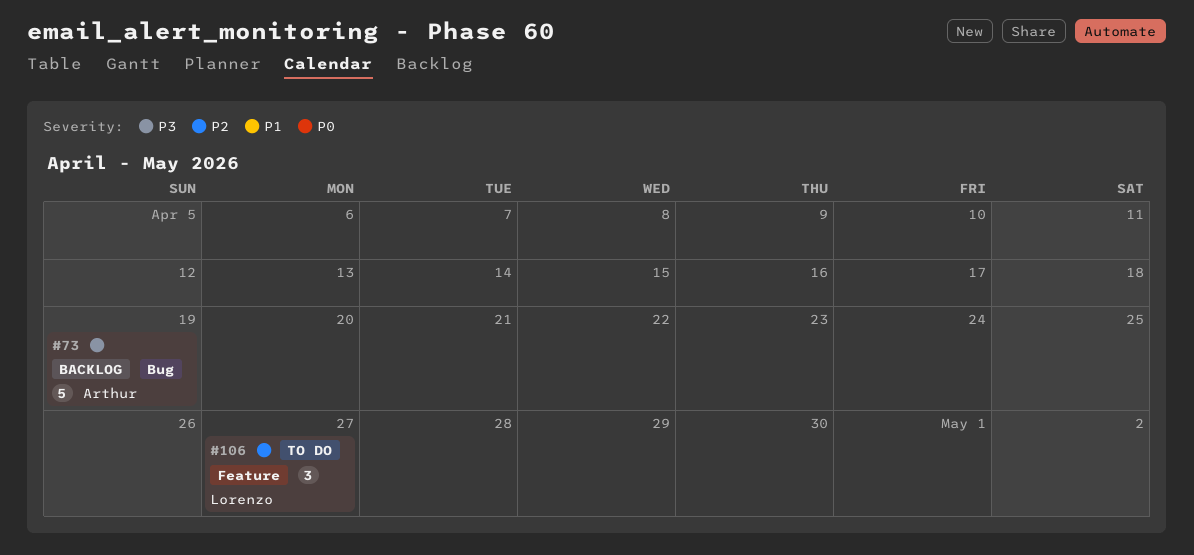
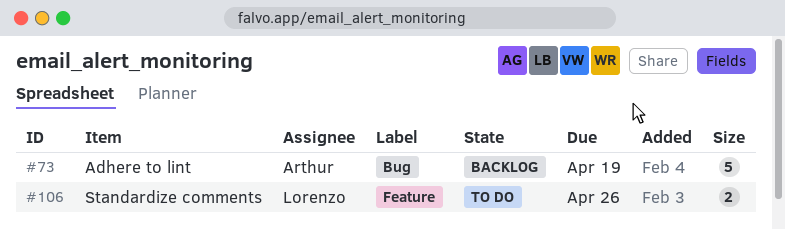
#106, estimate: 3 -> 2
#106, due: Apr 27 -> Apr 26

